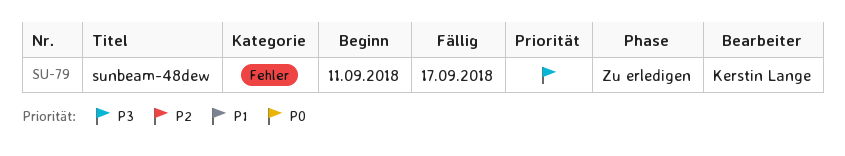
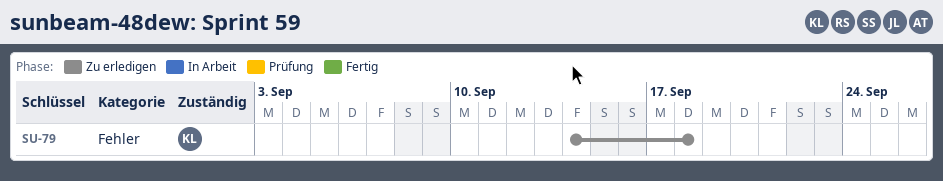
SU-79, start: Sep 11 -> Sep 14
SU-79, due: Sep 17 -> Sep 18

